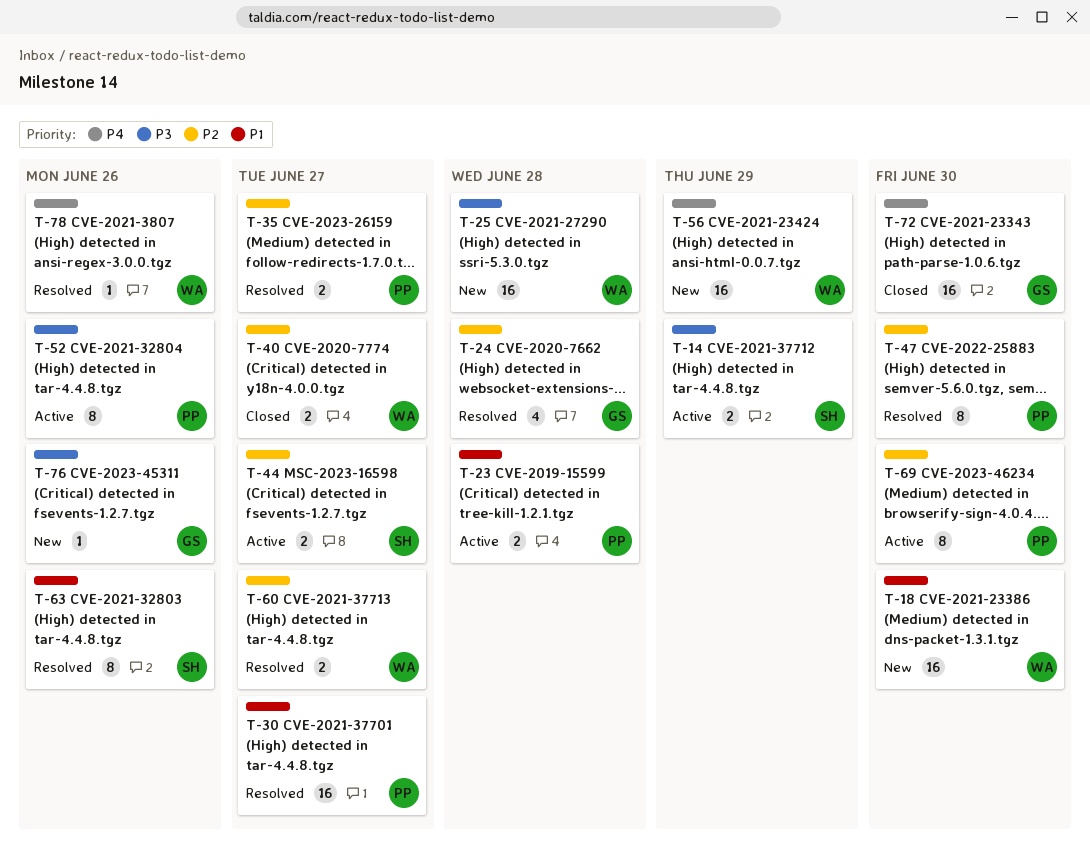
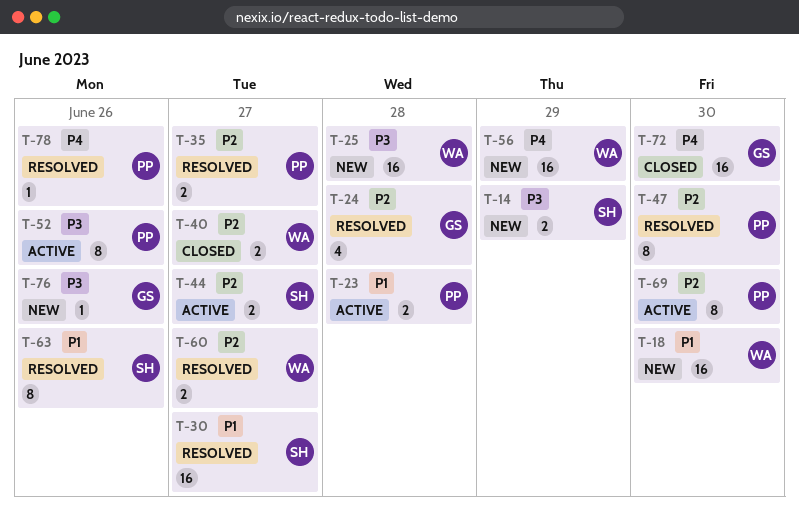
T-14, status: Active -> New
T-30, owner: PP -> SH
T-78, owner: WA -> PP

